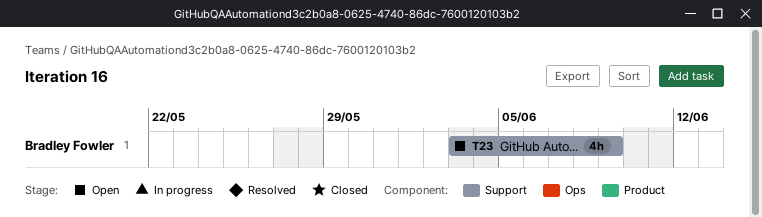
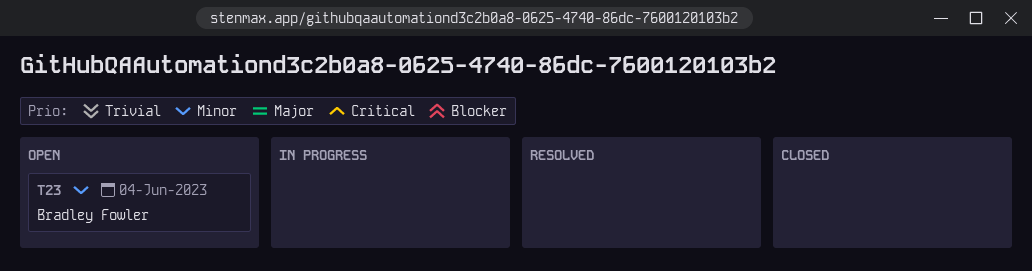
T23, due: Jun 9 -> Jun 4

